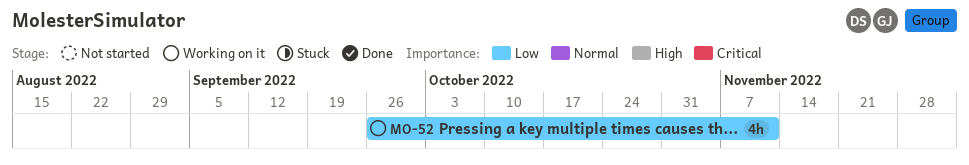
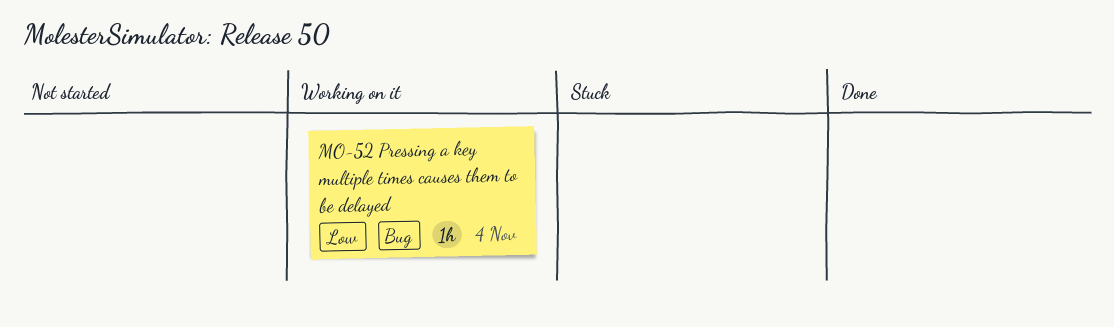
MO-52, estimate: 4h -> 1h
MO-52, due: Nov 11 -> Nov 4

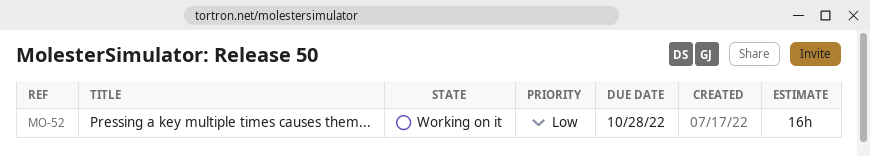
MO-52, estimate: 1h -> 16h
MO-52, due: Nov 4 -> Oct 28

